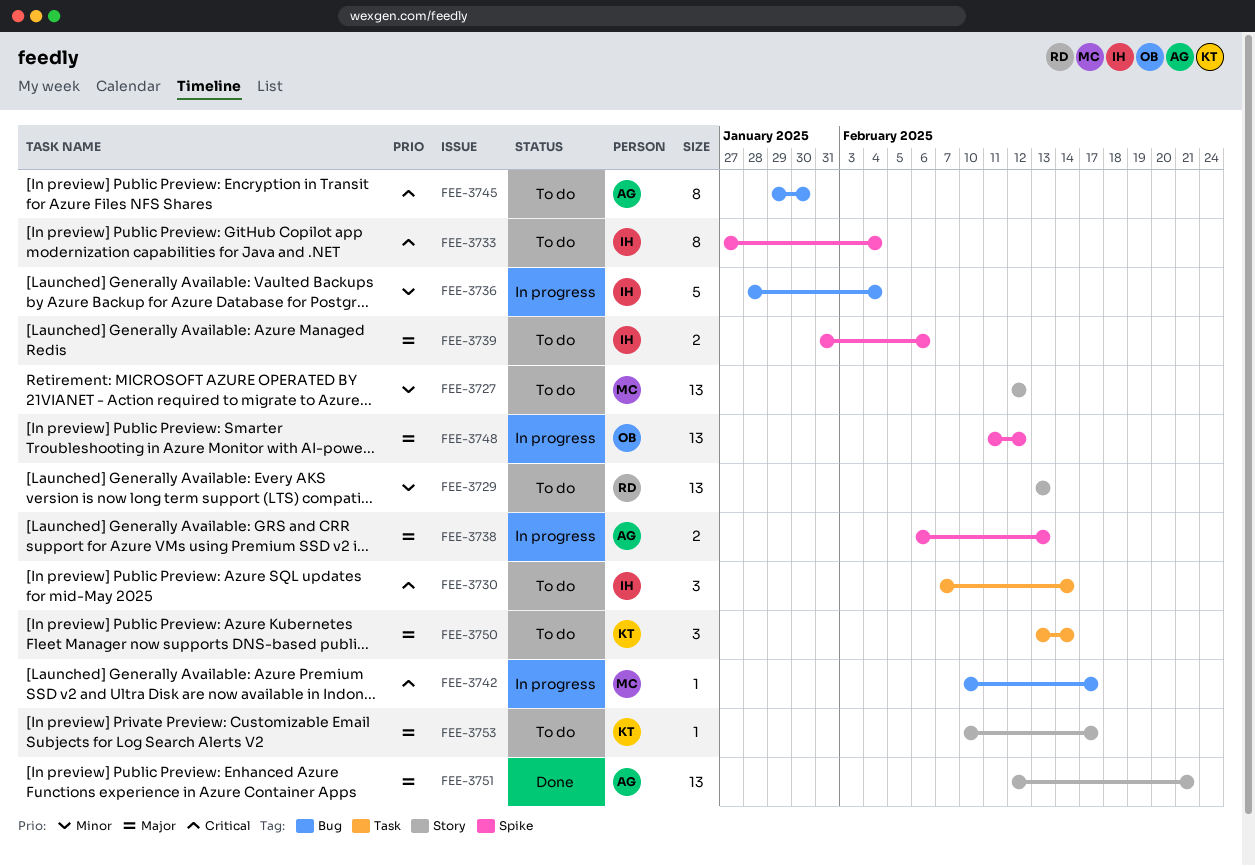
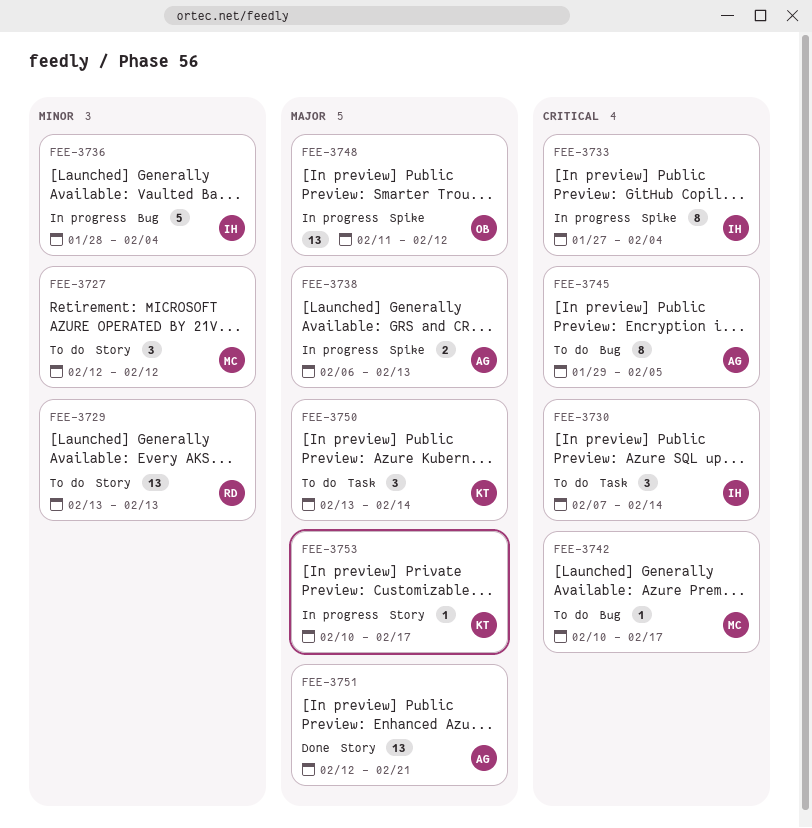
FEE-3727, estimate: 13 -> 3
FEE-3733, status: To do -> In progress
FEE-3739: present -> none
FEE-3742, status: In progress -> To do
FEE-3745, due: Jan 30 -> Feb 5
FEE-3753, status: To do -> In progress

